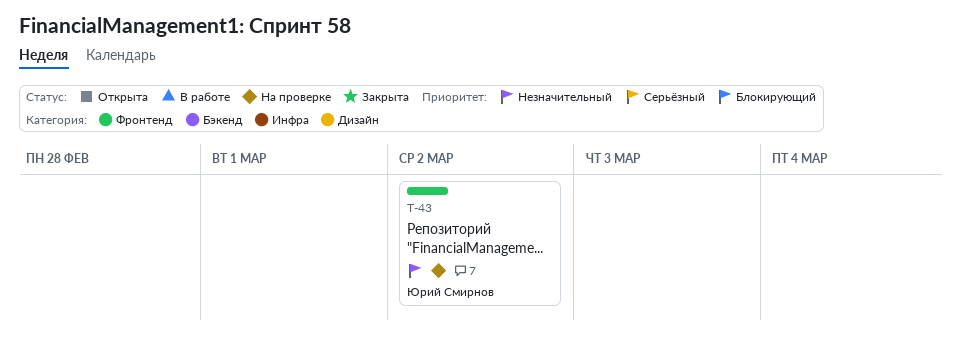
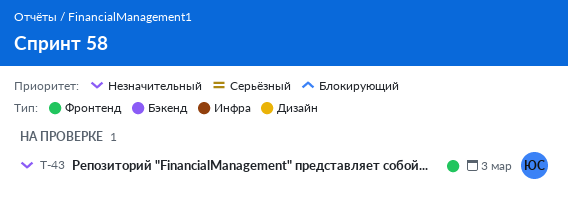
T-43, due: Mar 2 -> Mar 3

